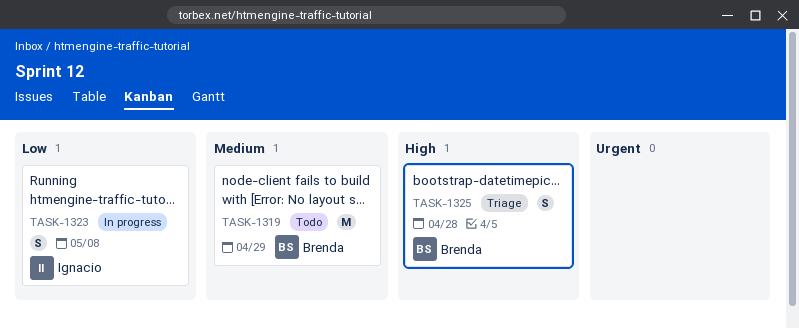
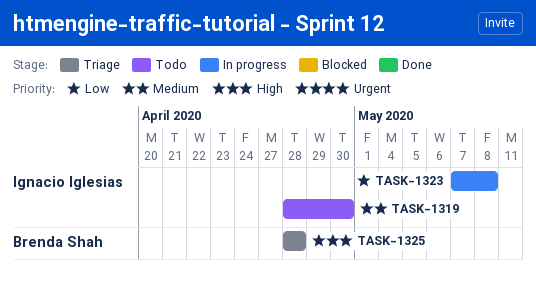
TASK-1319, owner: Brenda Shah -> Ignacio Iglesias
TASK-1319, due: Apr 29 -> Apr 30

